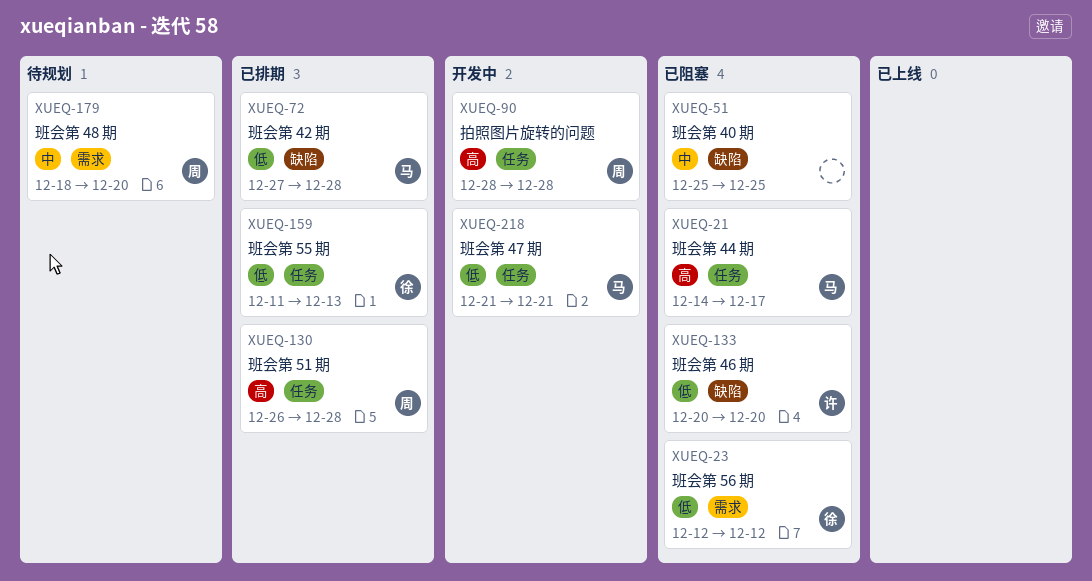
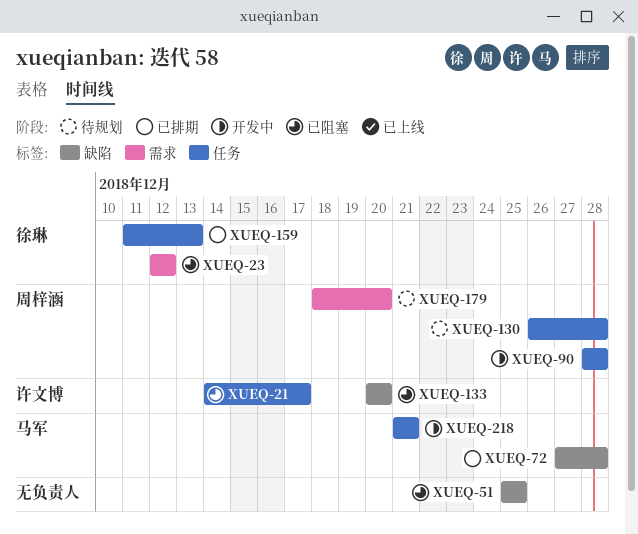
XUEQ-21, owner: 马军 -> 许文博
XUEQ-130, status: 已排期 -> 待规划

